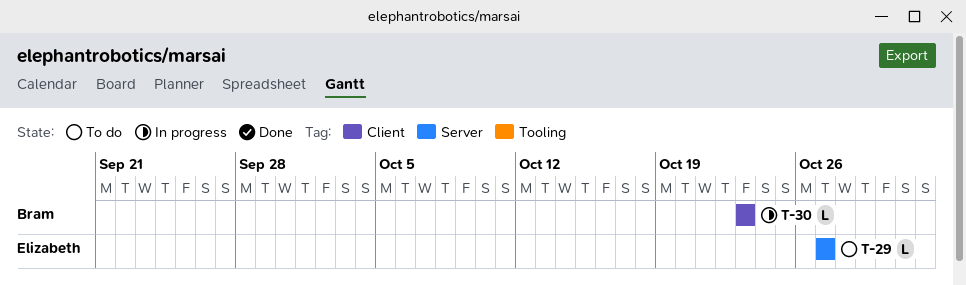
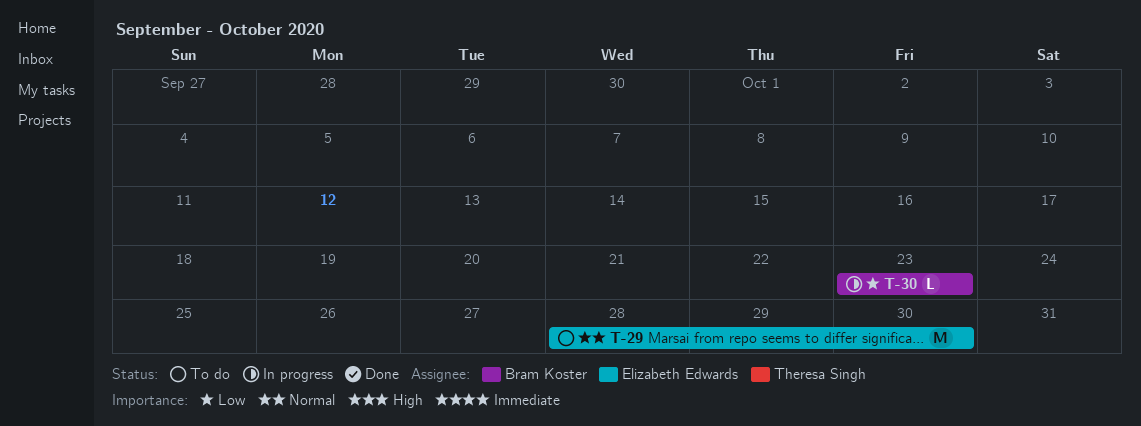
T-29, estimate: L -> M
T-29, start: Oct 27 -> Oct 28
T-29, due: Oct 27 -> Oct 30

